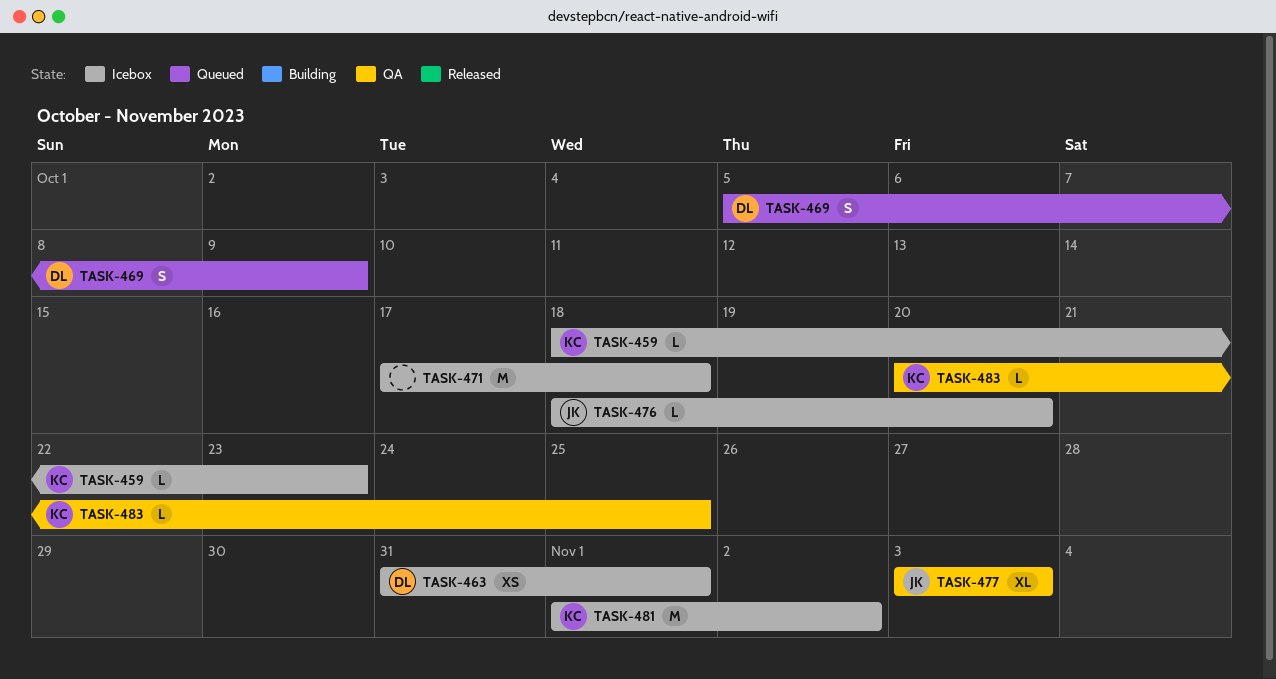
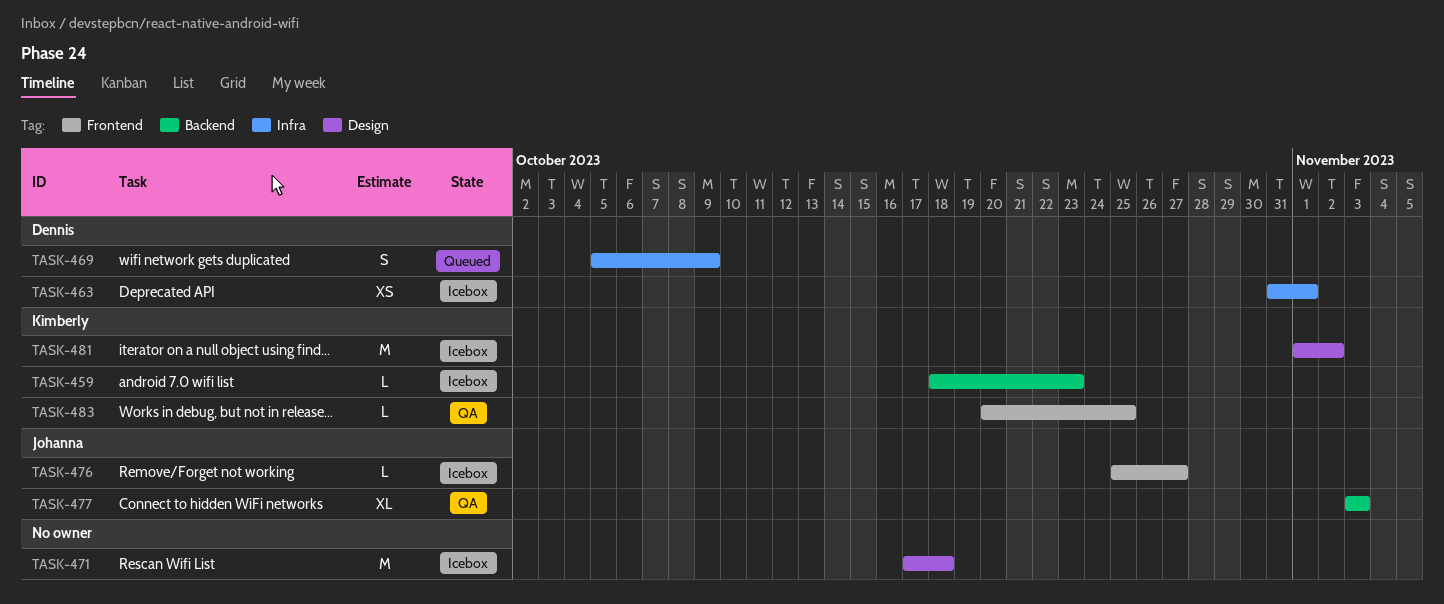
TASK-476, start: Oct 18 -> Oct 25
TASK-476, due: Oct 20 -> Oct 27

